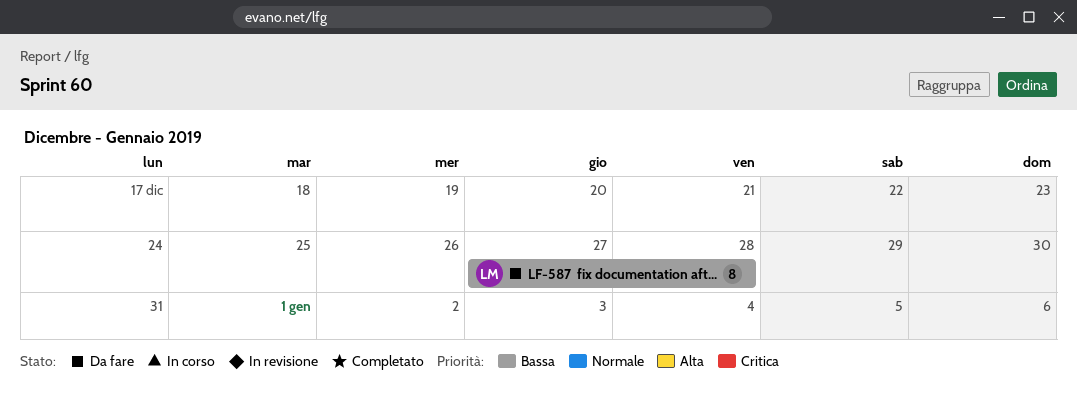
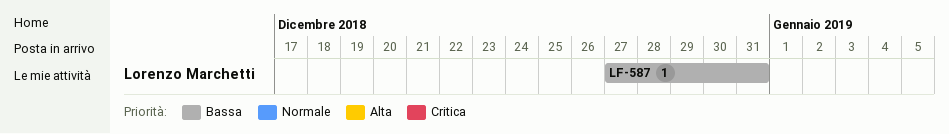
LF-587, estimate: 8 -> 1
LF-587, due: Dec 28 -> Dec 31

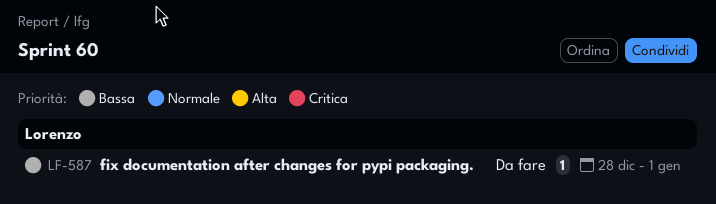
LF-587, start: Dec 27 -> Dec 28
LF-587, due: Dec 31 -> Jan 1

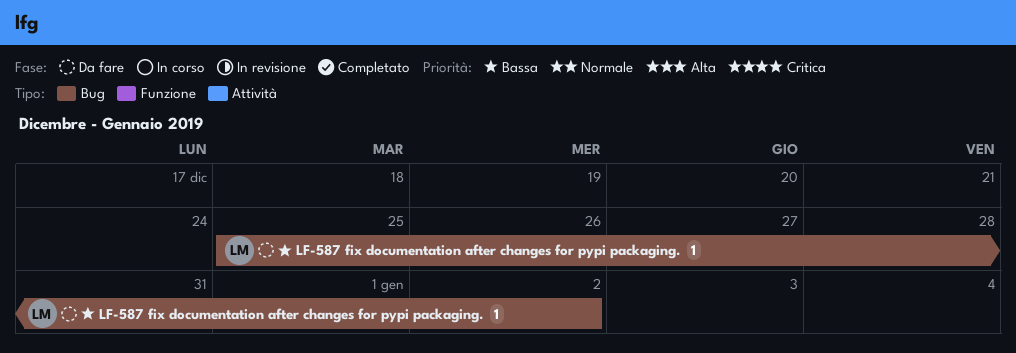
LF-587, start: Dec 28 -> Dec 25
LF-587, due: Jan 1 -> Jan 2

